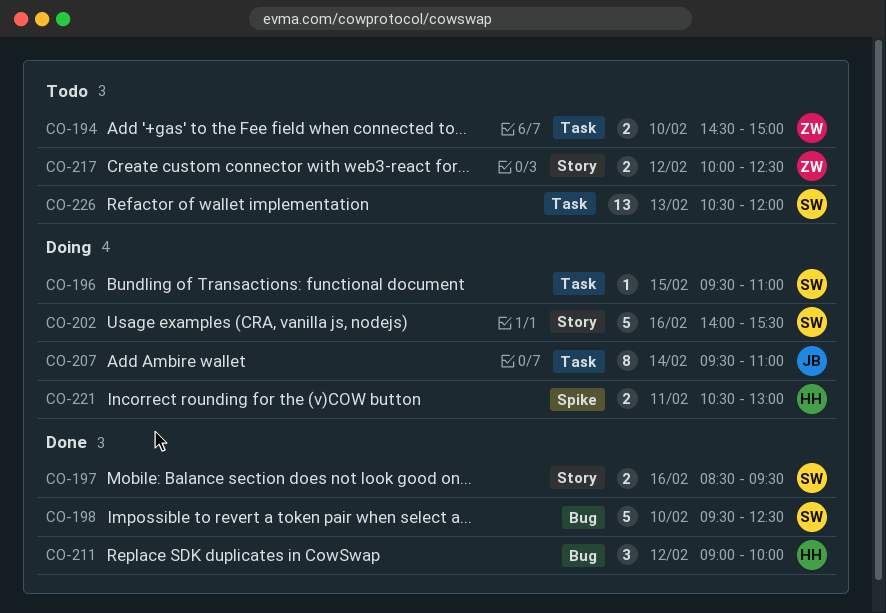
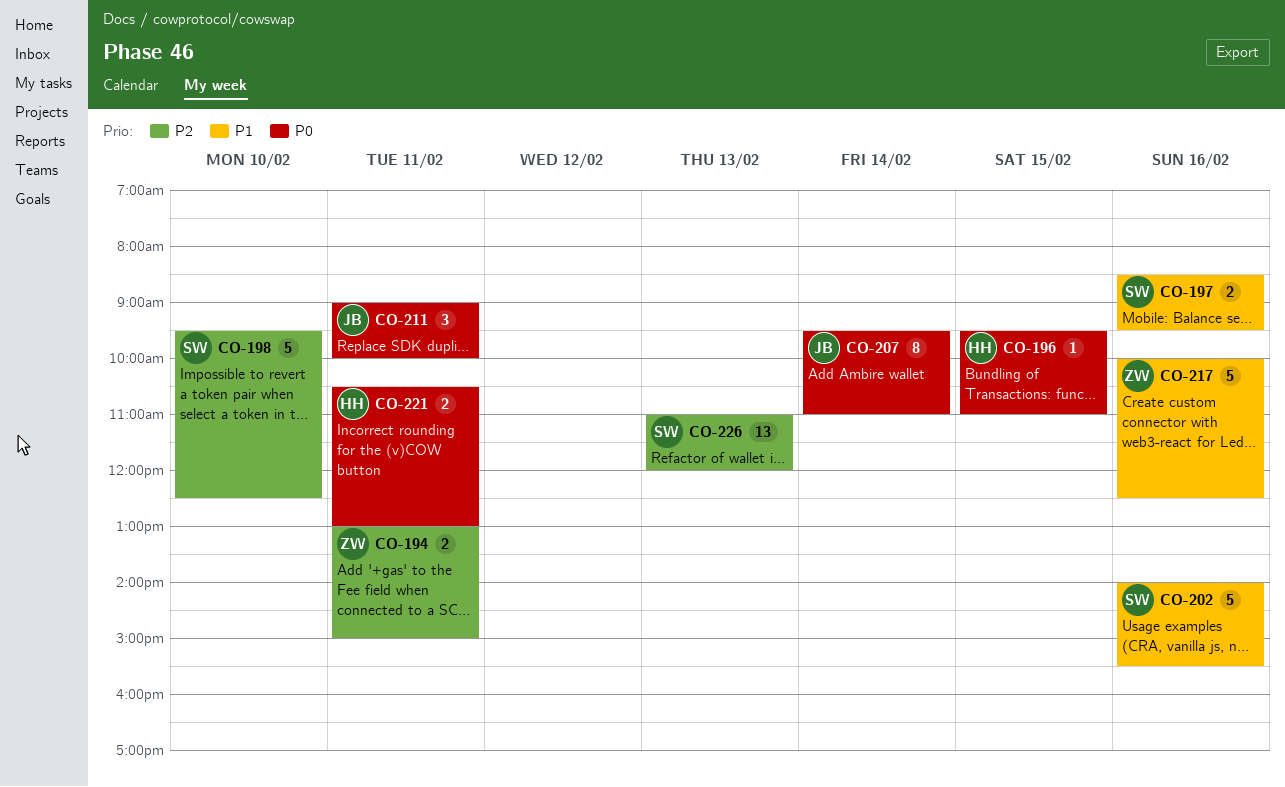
CO-194, day: Feb 10 -> Feb 11
CO-194, begins: 14:30 -> 13:00
CO-196, owner: SW -> HH
CO-211, owner: HH -> JB
CO-211, day: Feb 12 -> Feb 11
CO-217, estimate: 2 -> 5
CO-217, day: Feb 12 -> Feb 16
CO-226, begins: 10:30 -> 11:00

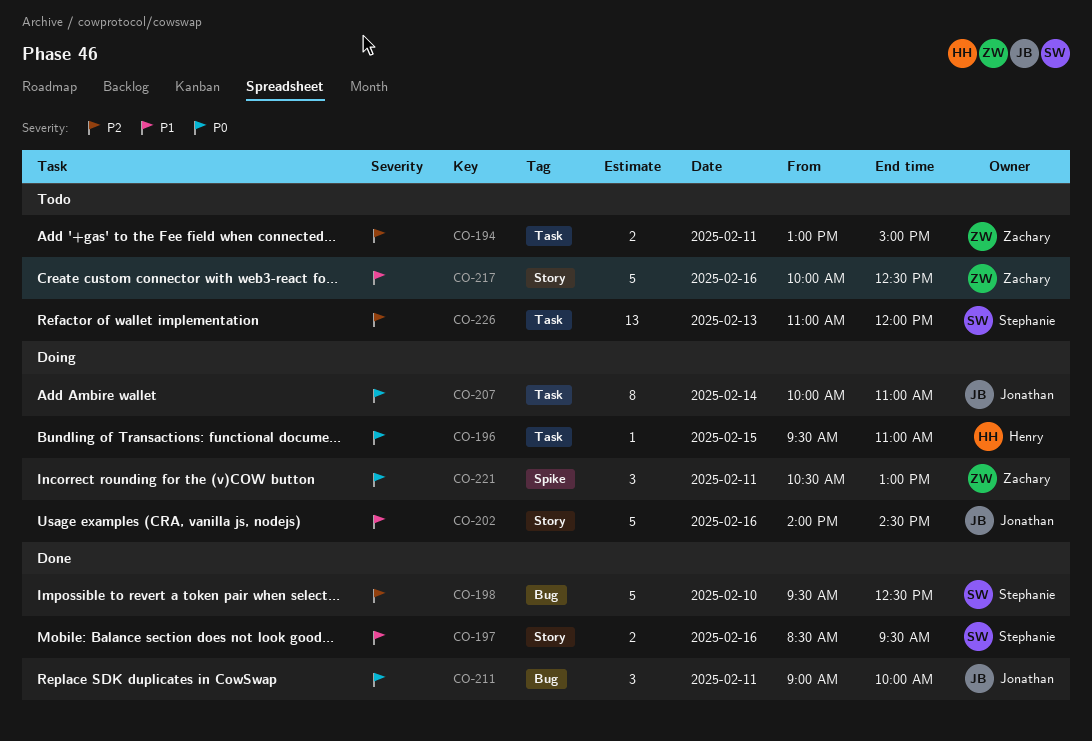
CO-202, owner: Stephanie -> Jonathan
CO-202, ends: 15:30 -> 14:30
CO-207, begins: 09:30 -> 10:00
CO-221, owner: Henry -> Zachary
CO-221, estimate: 2 -> 3

